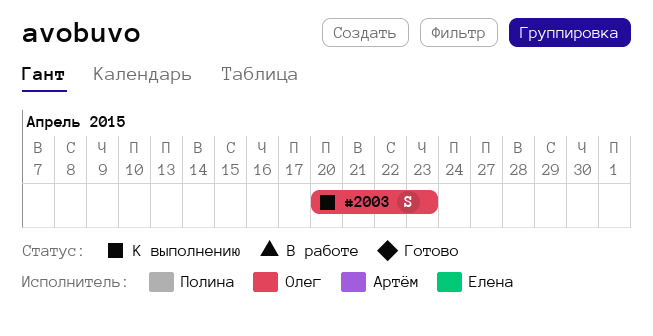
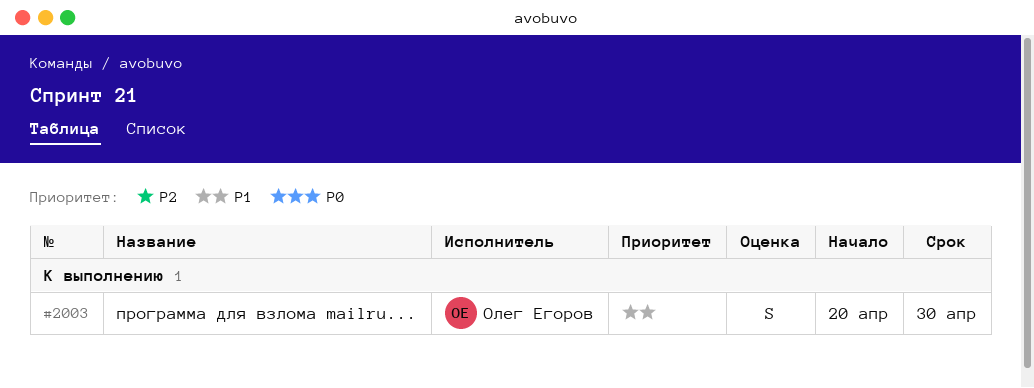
#2003, due: Apr 23 -> Apr 30

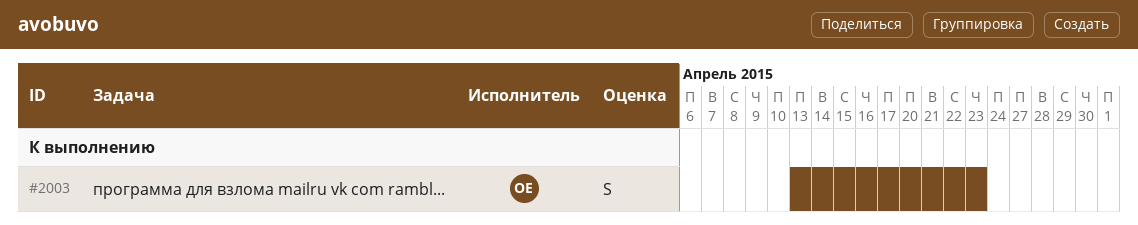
#2003, start: Apr 20 -> Apr 13
#2003, due: Apr 30 -> Apr 23

